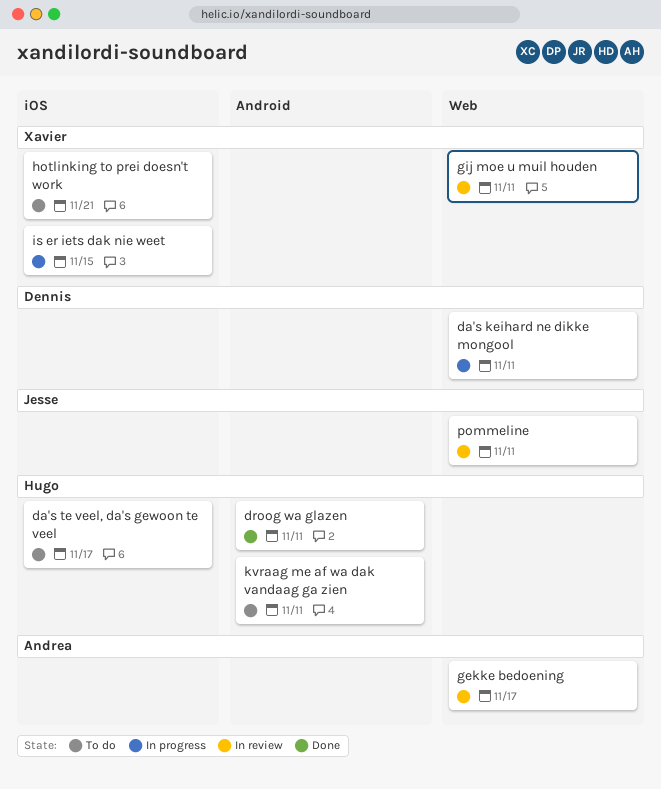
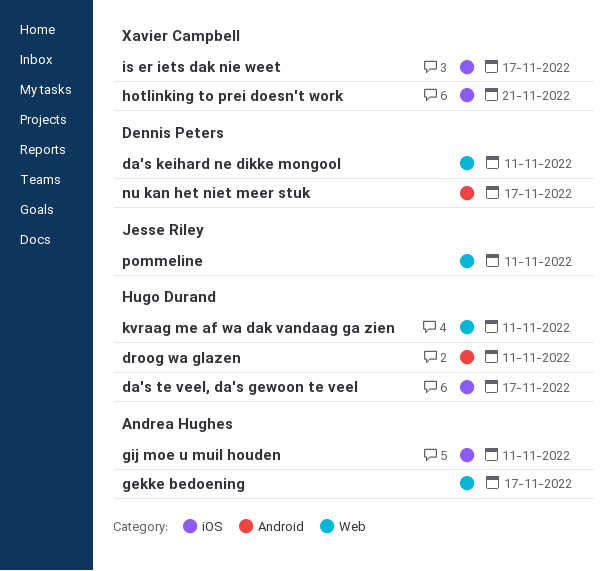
gij moe u muil houden, owner: Xavier Campbell -> Andrea Hughes
gij moe u muil houden, label: Web -> iOS
is er iets dak nie weet, due: Nov 15 -> Nov 17
kvraag me af wa dak vandaag ga zien, label: Android -> Web
nu kan het niet meer stuk: none -> present

